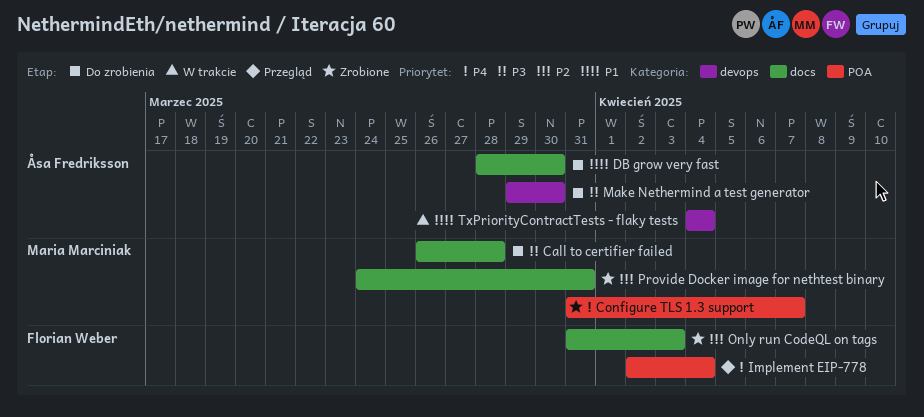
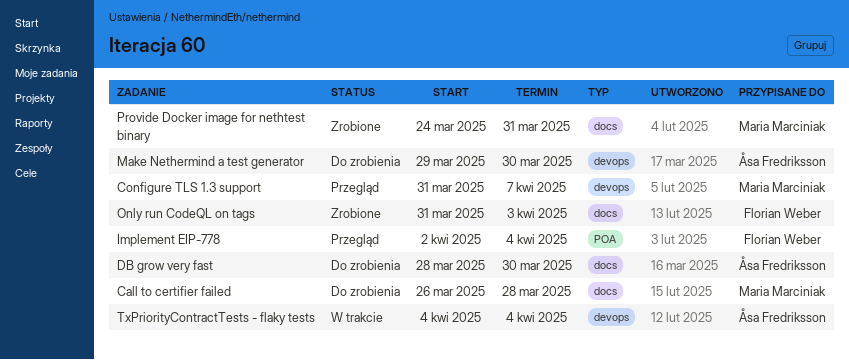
Configure TLS 1.3 support, status: Zrobione -> Przegląd
Configure TLS 1.3 support, label: POA -> devops

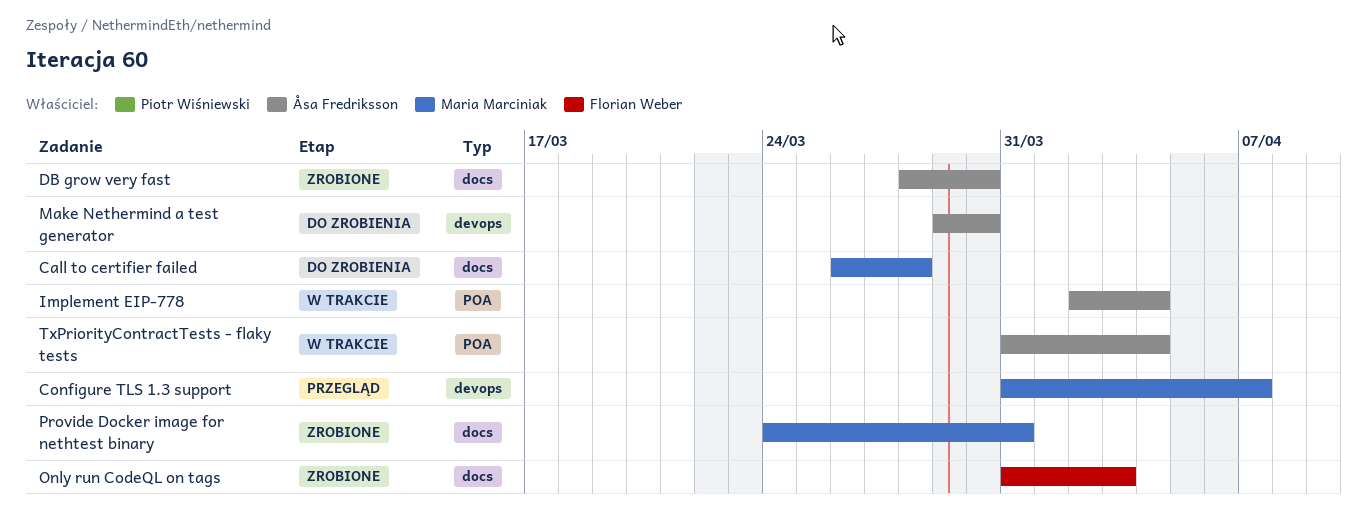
DB grow very fast, status: Do zrobienia -> Zrobione
Implement EIP-778, status: Przegląd -> W trakcie
Implement EIP-778, owner: Florian Weber -> Åsa Fredriksson
TxPriorityContractTests - flaky tests, label: devops -> POA
TxPriorityContractTests - flaky tests, start: Apr 4 -> Mar 31

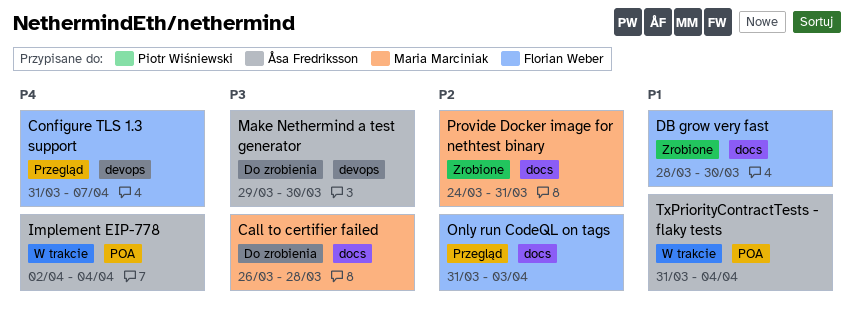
Configure TLS 1.3 support, owner: Maria Marciniak -> Florian Weber
DB grow very fast, owner: Åsa Fredriksson -> Florian Weber
Only run CodeQL on tags, status: Zrobione -> Przegląd

